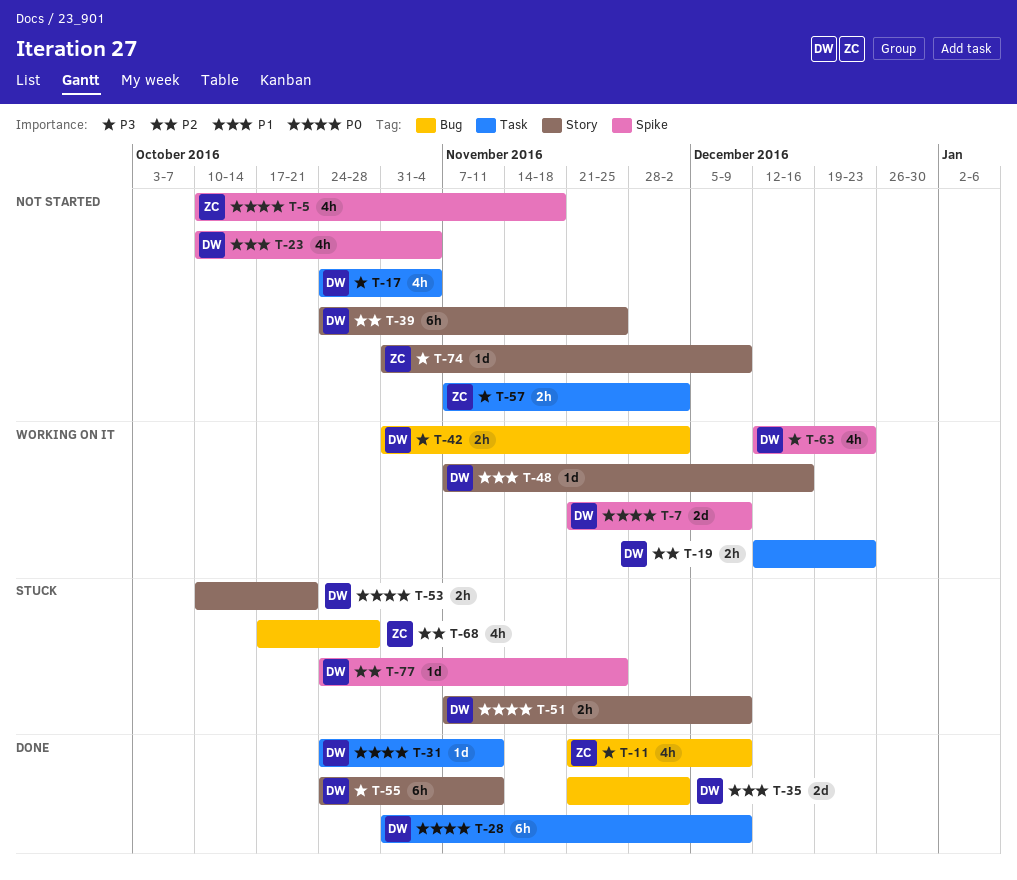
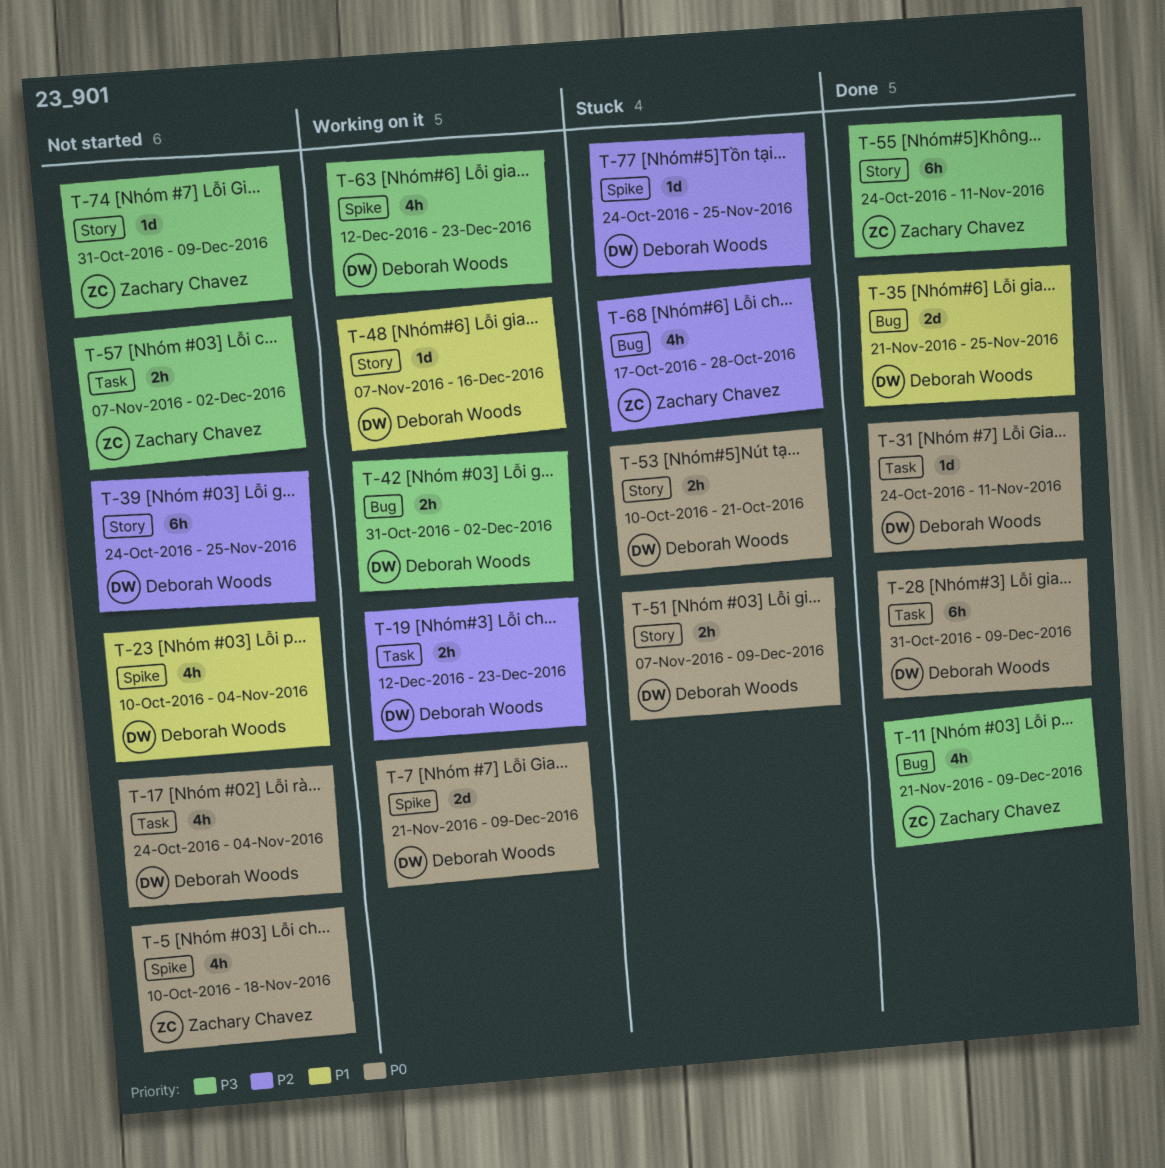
T-17, priority: P3 -> P0
T-35, due: Dec 2 -> Nov 25
T-55, owner: Deborah Woods -> Zachary Chavez

